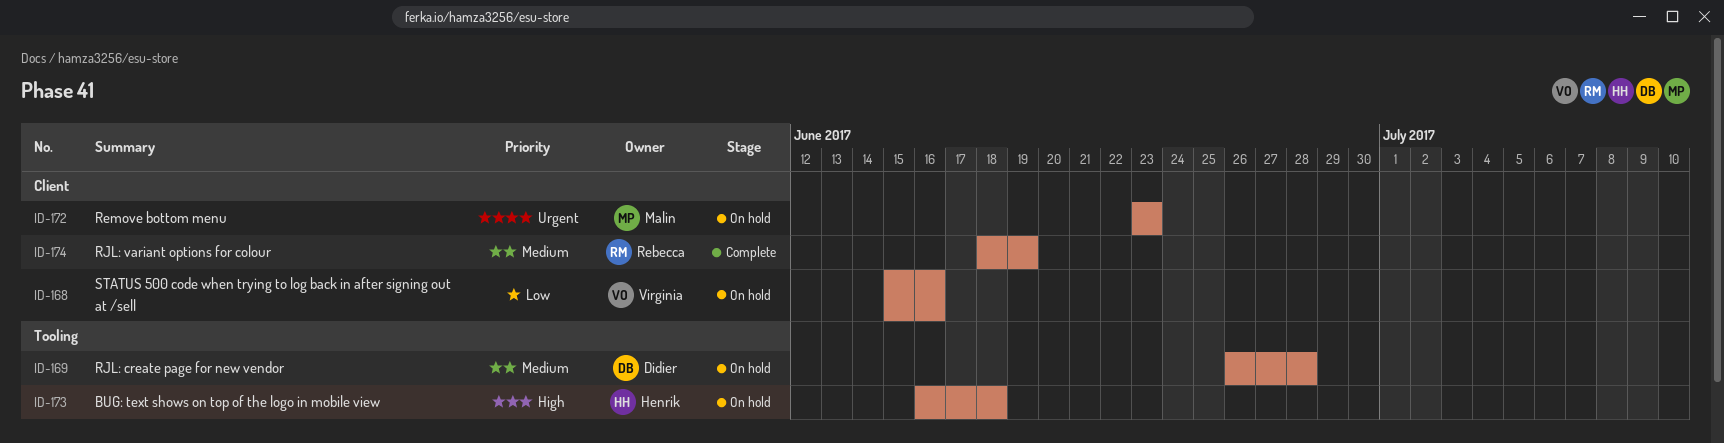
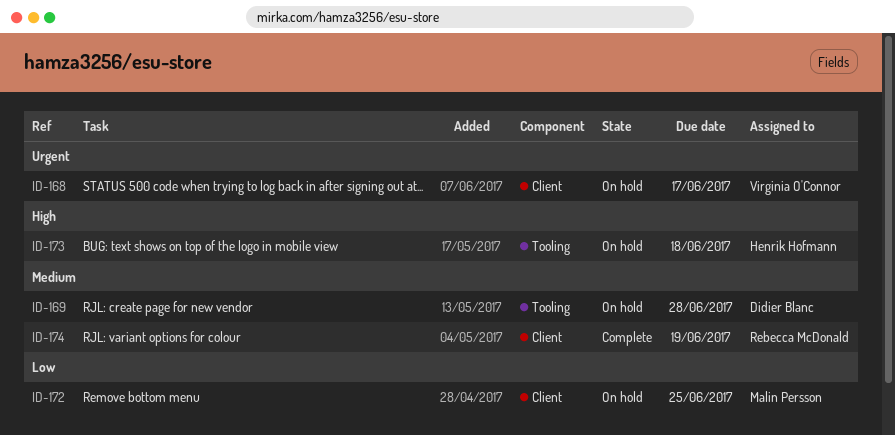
ID-168, priority: Low -> Urgent
ID-168, due: Jun 16 -> Jun 17
ID-172, priority: Urgent -> Low
ID-172, due: Jun 23 -> Jun 25

